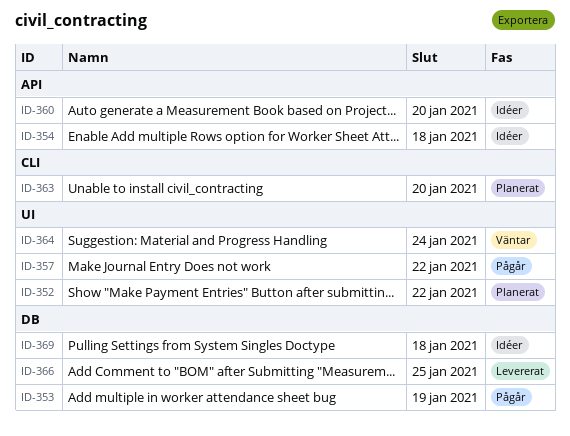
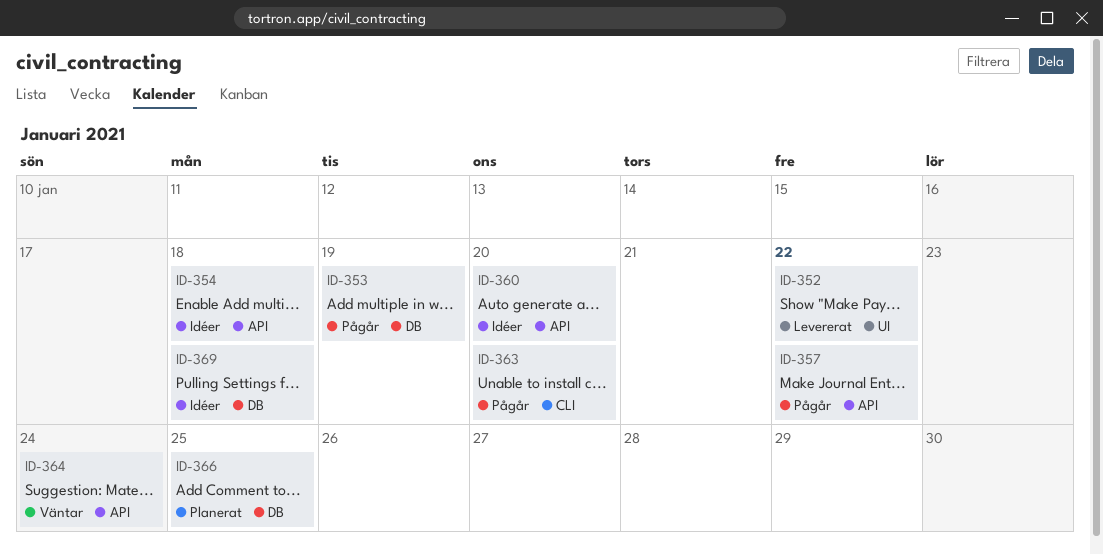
ID-352, status: Planerat -> Levererat
ID-357, label: UI -> API
ID-363, status: Planerat -> Pågår
ID-364, label: UI -> API
ID-366, status: Levererat -> Planerat

